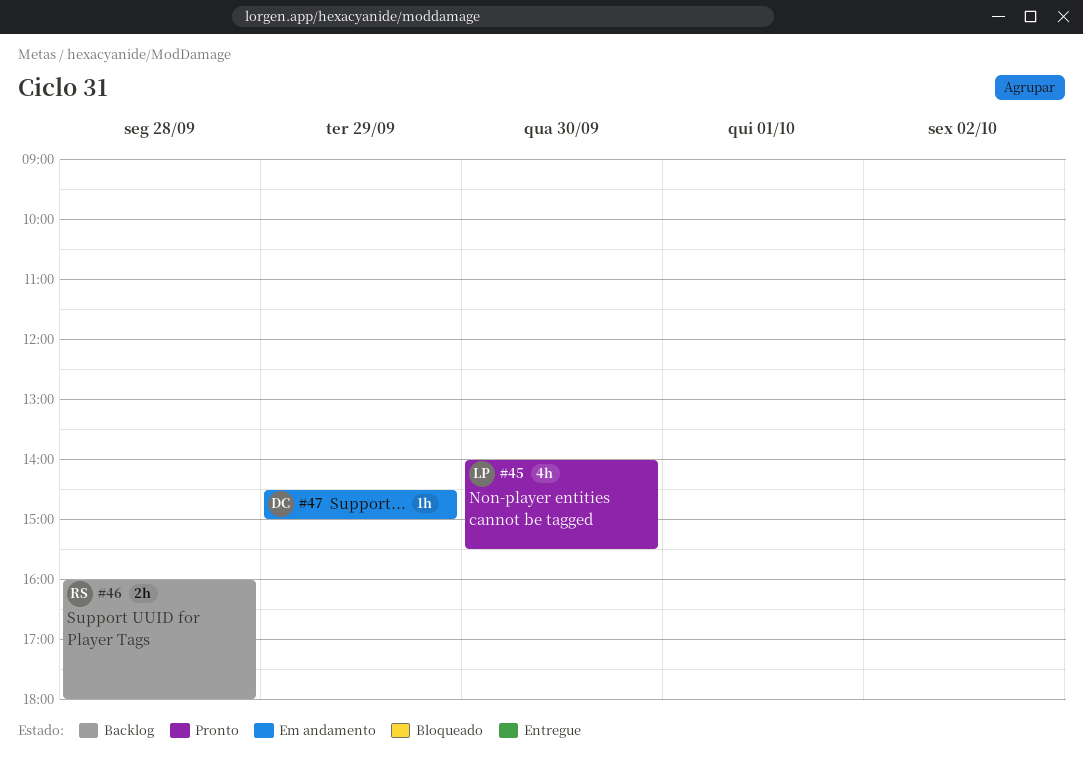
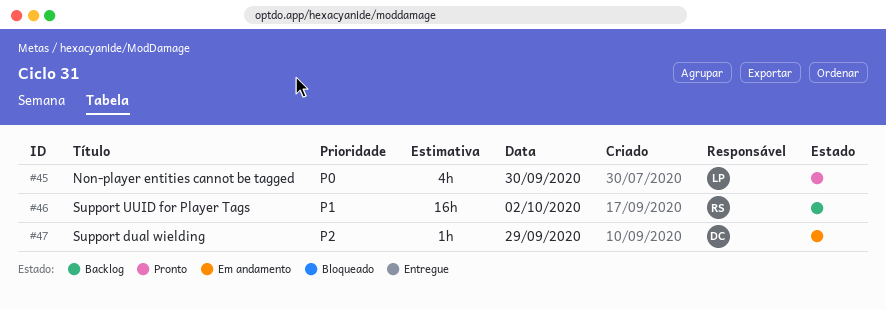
#46, estimate: 2h -> 16h
#46, day: Sep 28 -> Oct 2

